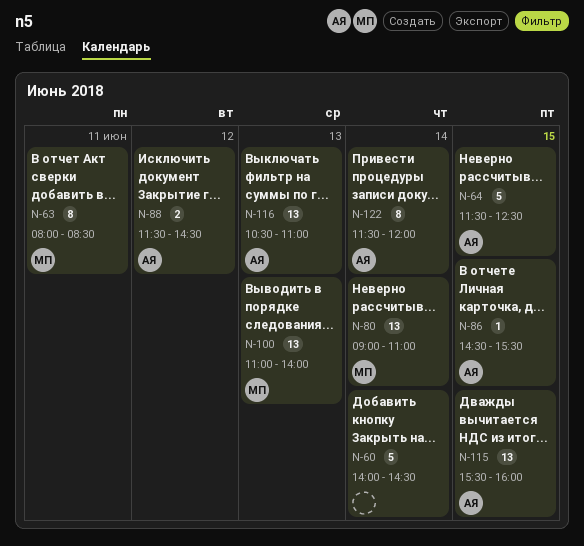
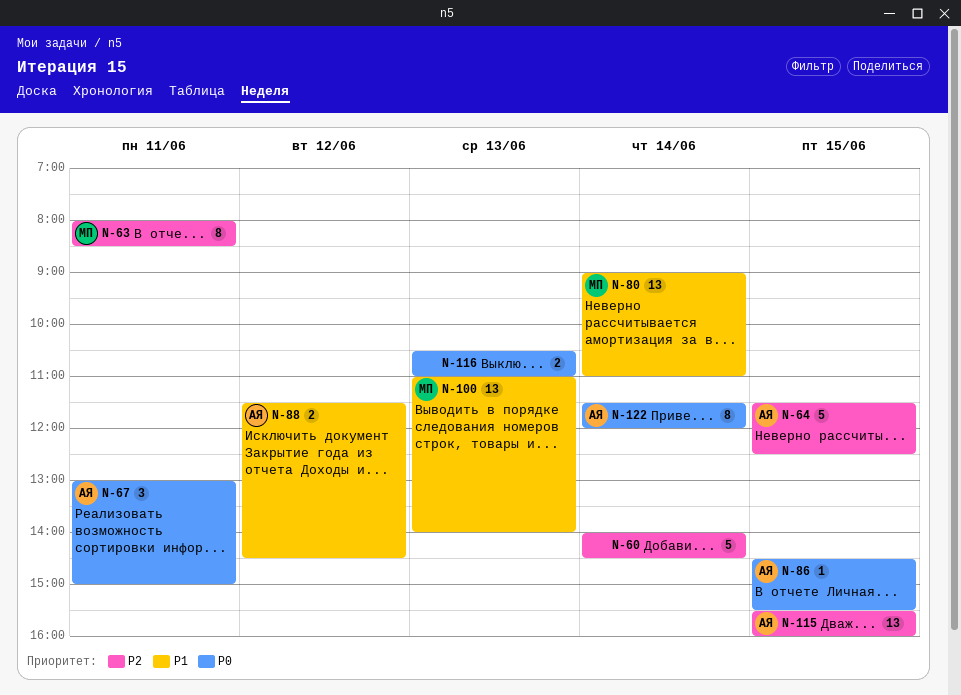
N-67: none -> present
N-116, owner: АЯ -> none
N-116, estimate: 13 -> 2

